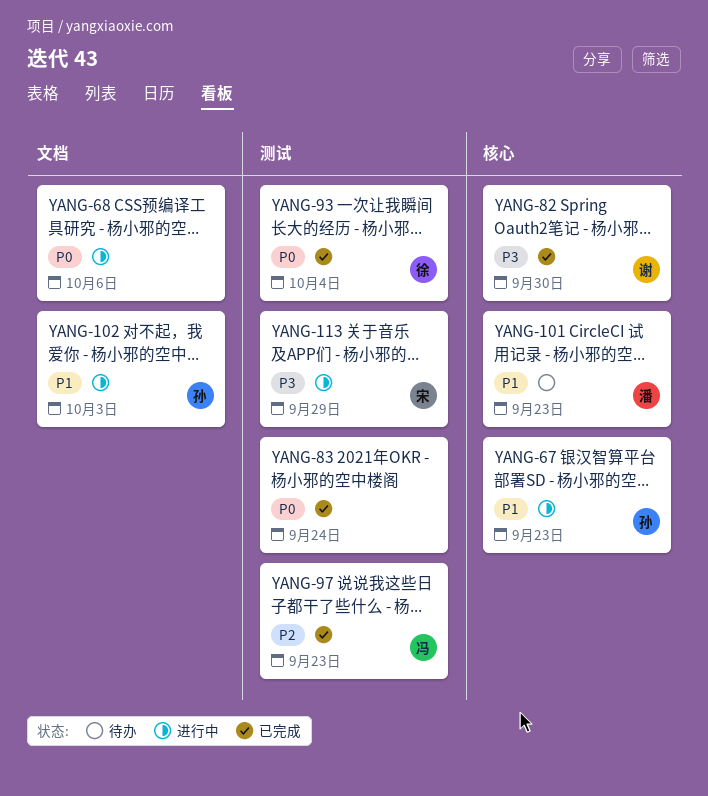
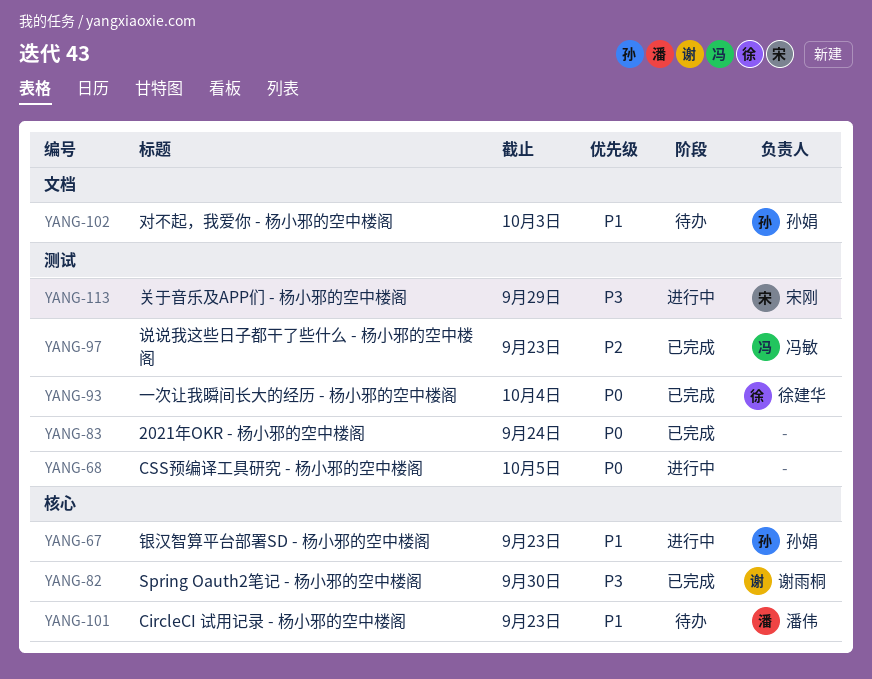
YANG-68, label: 文档 -> 测试
YANG-68, due: Oct 6 -> Oct 5
YANG-102, status: 进行中 -> 待办

